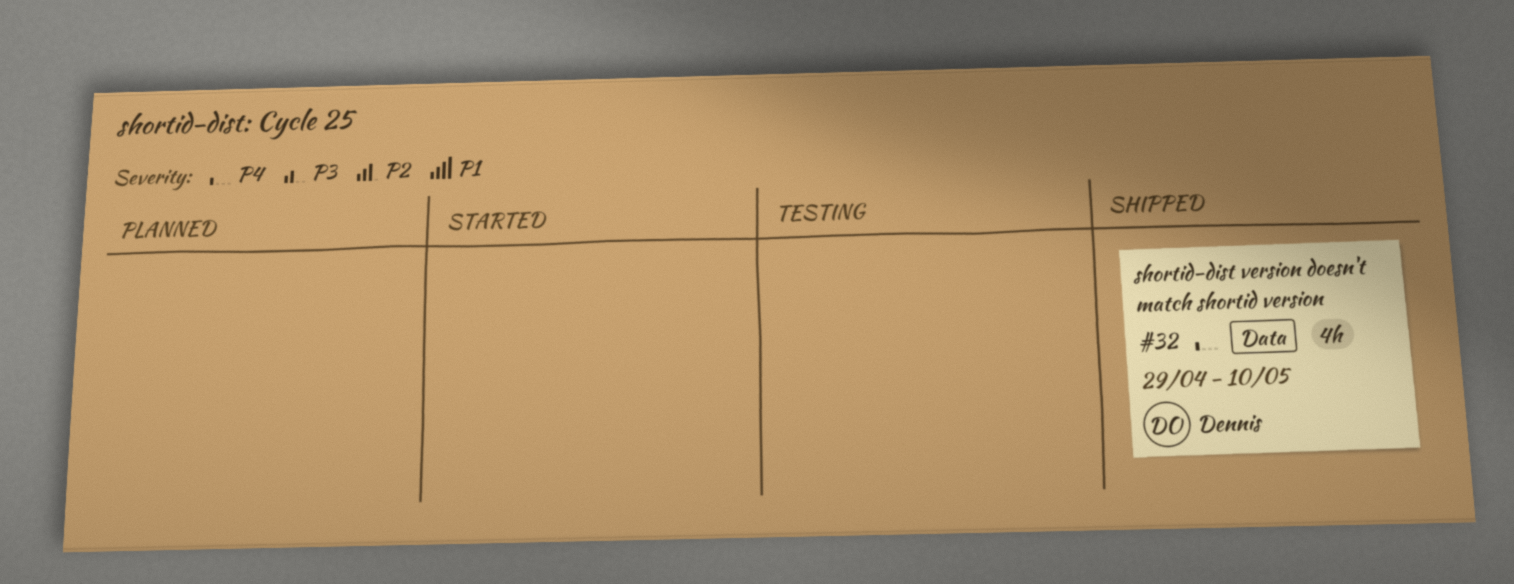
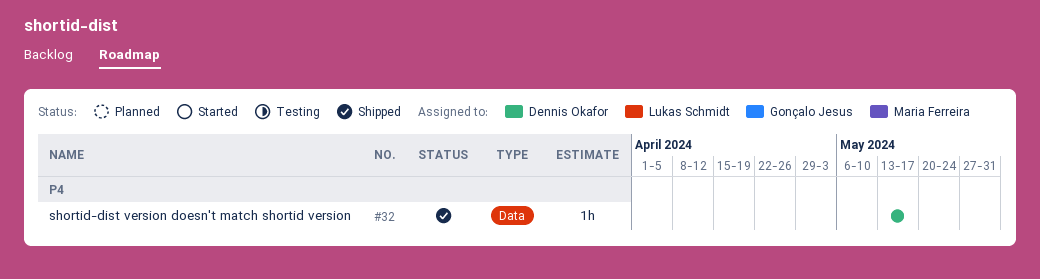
#32, estimate: 4h -> 1h
#32, start: Apr 29 -> May 13
#32, due: May 10 -> May 17

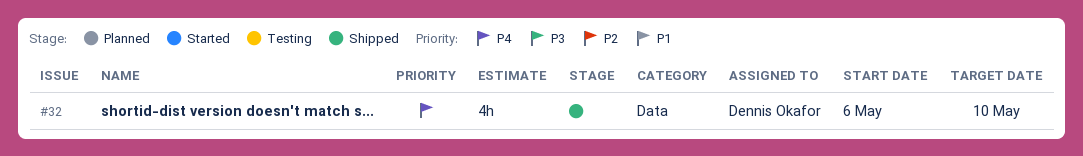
#32, estimate: 1h -> 4h
#32, start: May 13 -> May 6
#32, due: May 17 -> May 10

